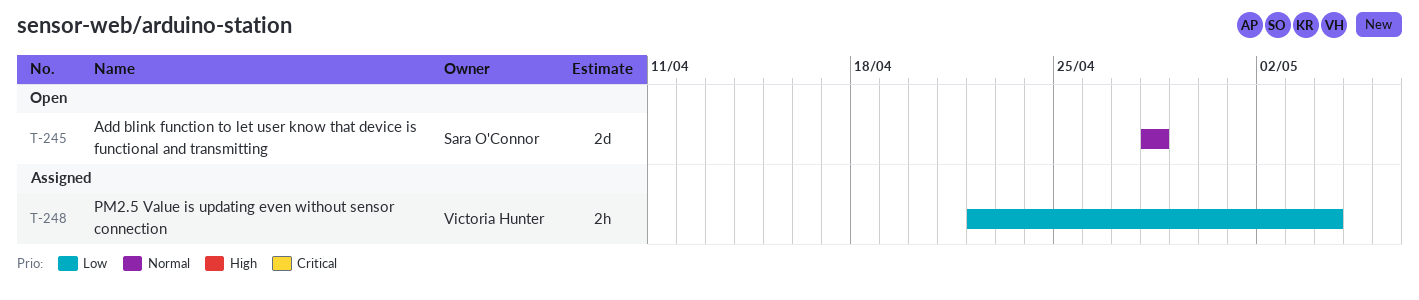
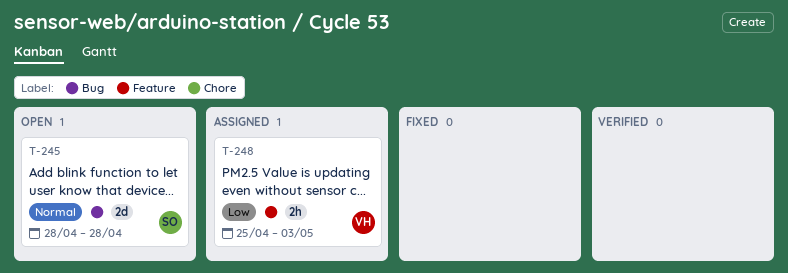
T-248, start: Apr 22 -> Apr 25
T-248, due: May 4 -> May 3

